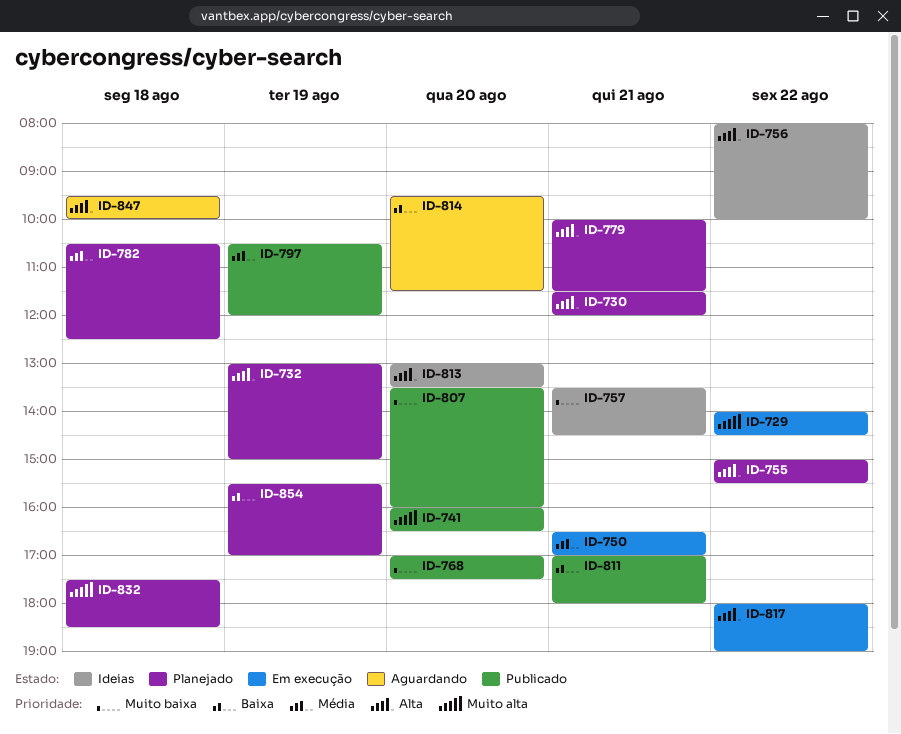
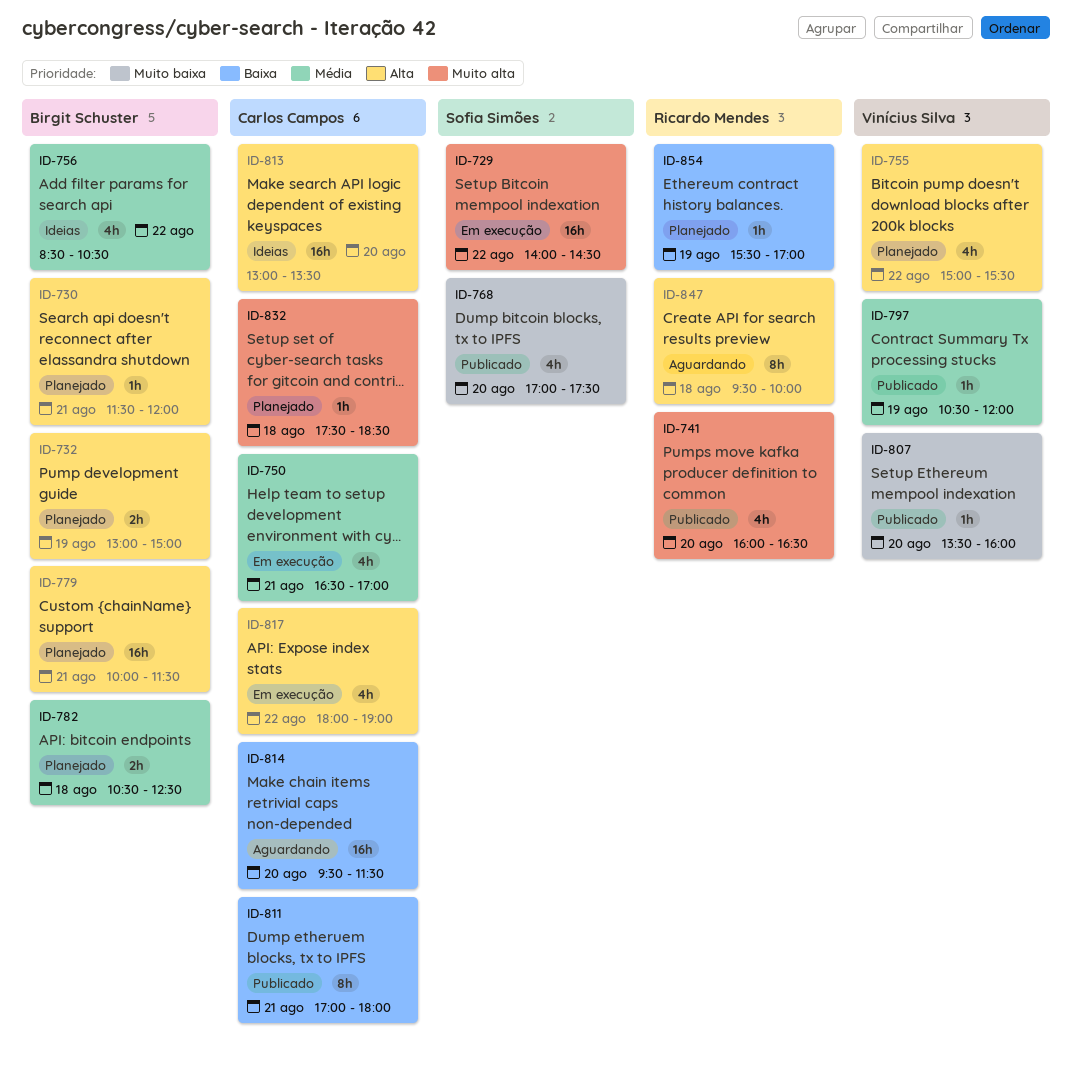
ID-756, priority: Alta -> Média
ID-756, begins: 08:00 -> 08:30
ID-756, ends: 10:00 -> 10:30
ID-757: present -> none

